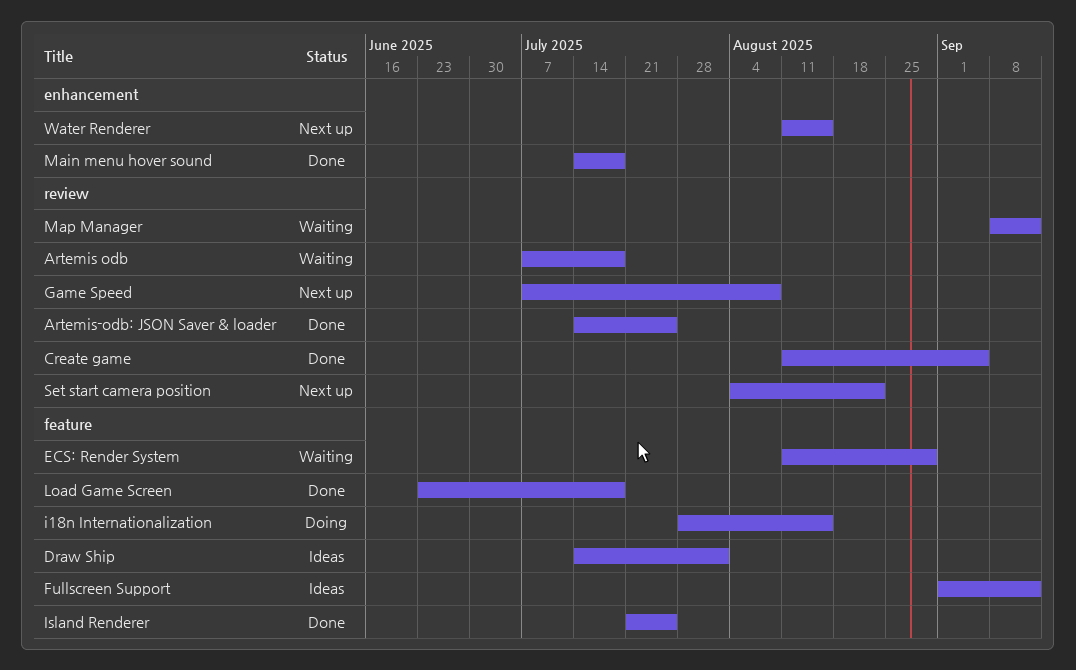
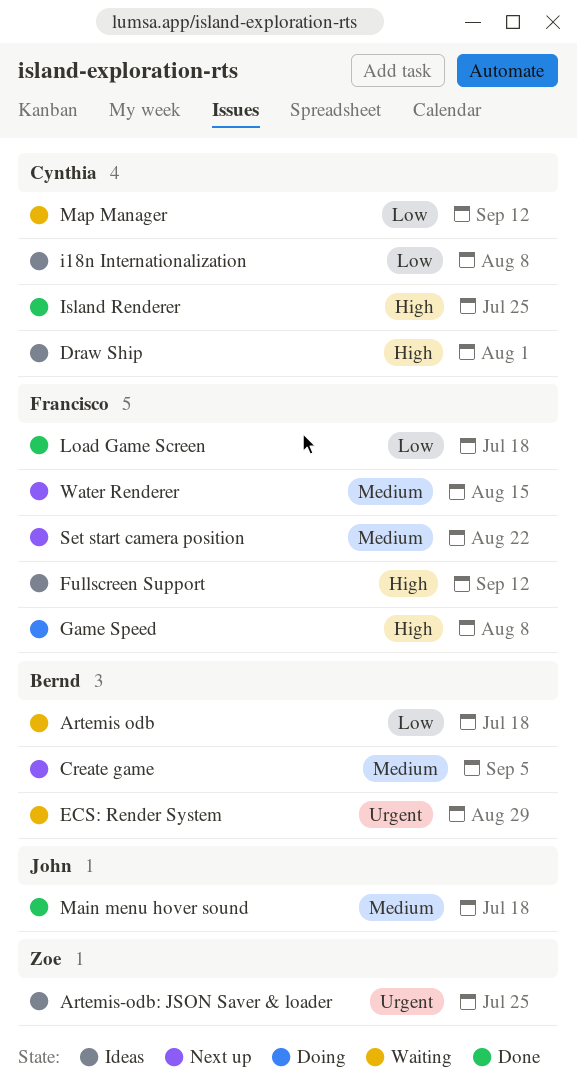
Artemis-odb: JSON Saver & loader, status: Done -> Ideas
Create game, status: Done -> Next up
Game Speed, status: Next up -> Doing
i18n Internationalization, status: Doing -> Ideas
i18n Internationalization, due: Aug 15 -> Aug 8

